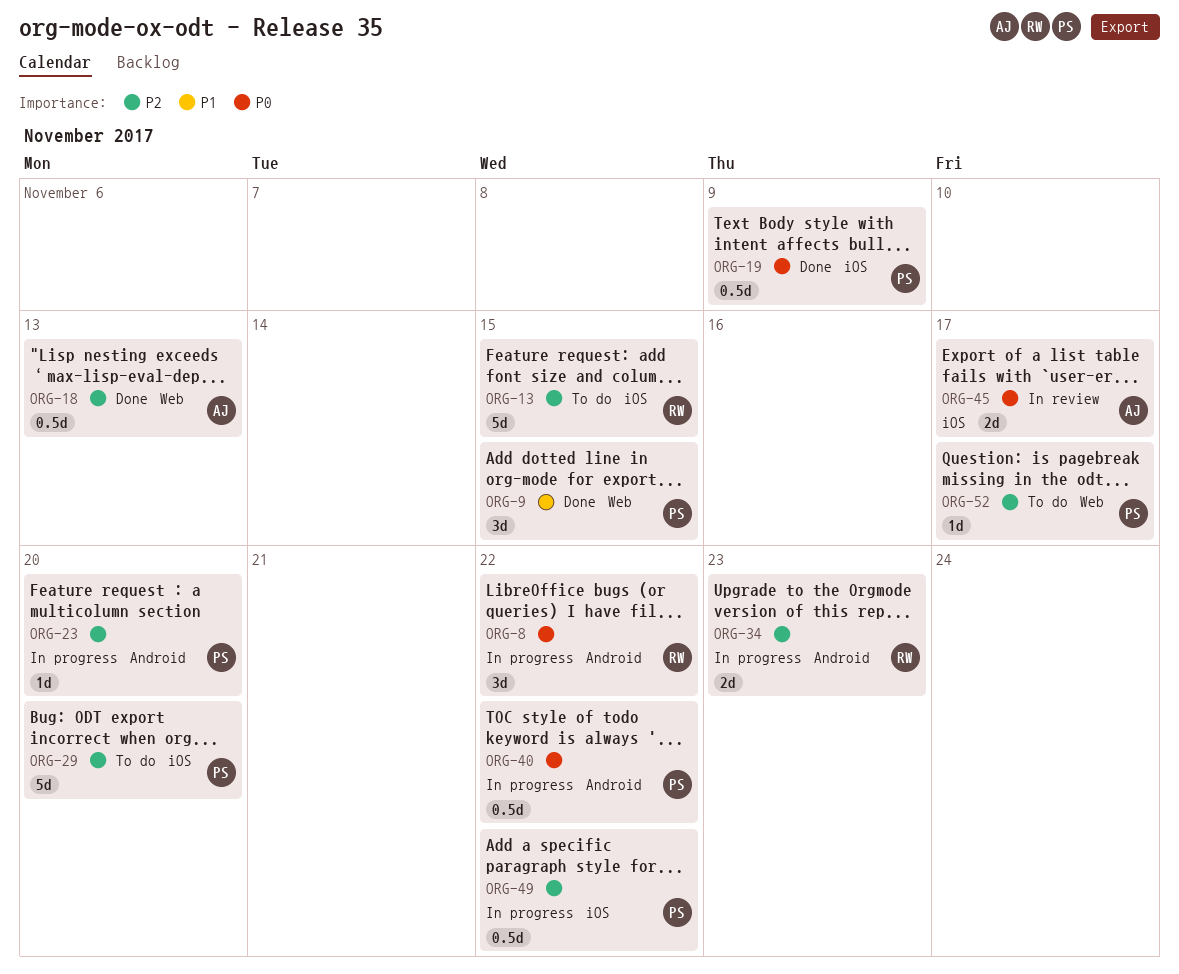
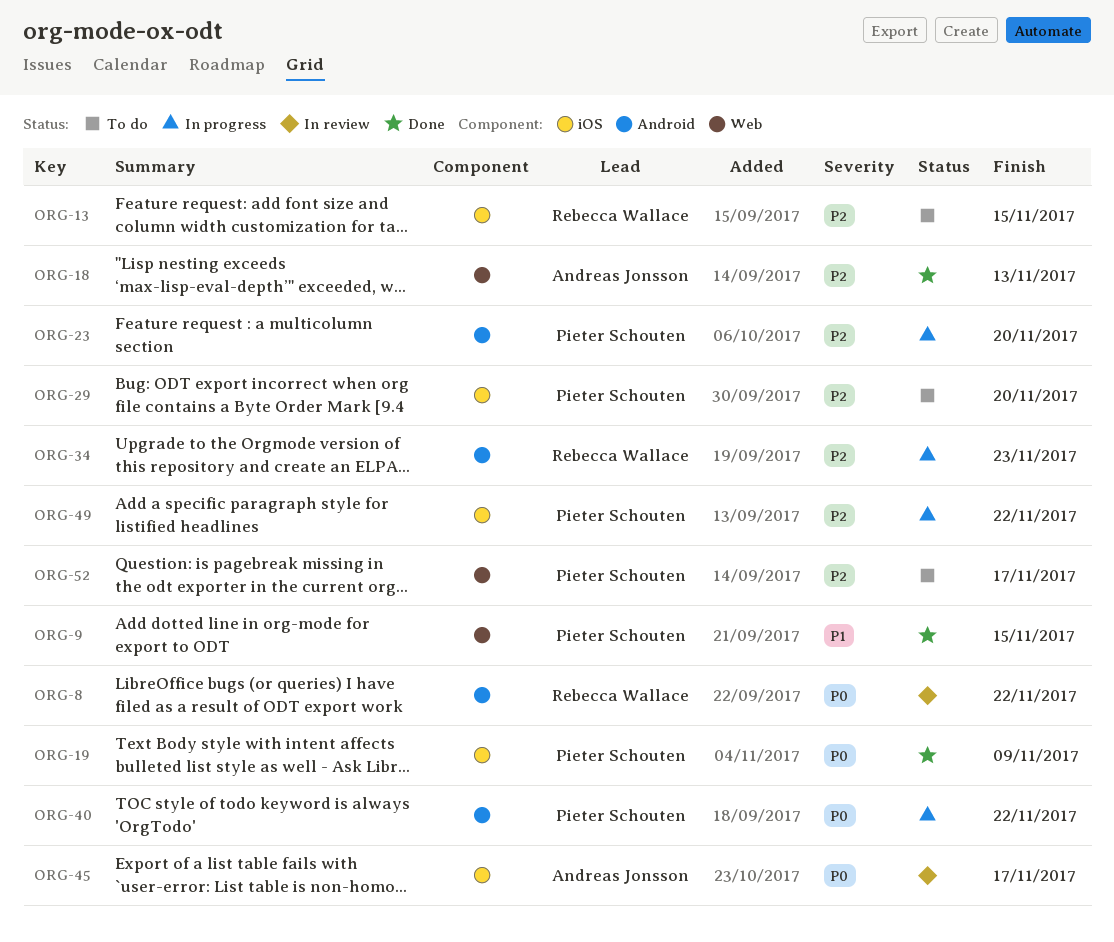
ORG-8, status: In progress -> In review

